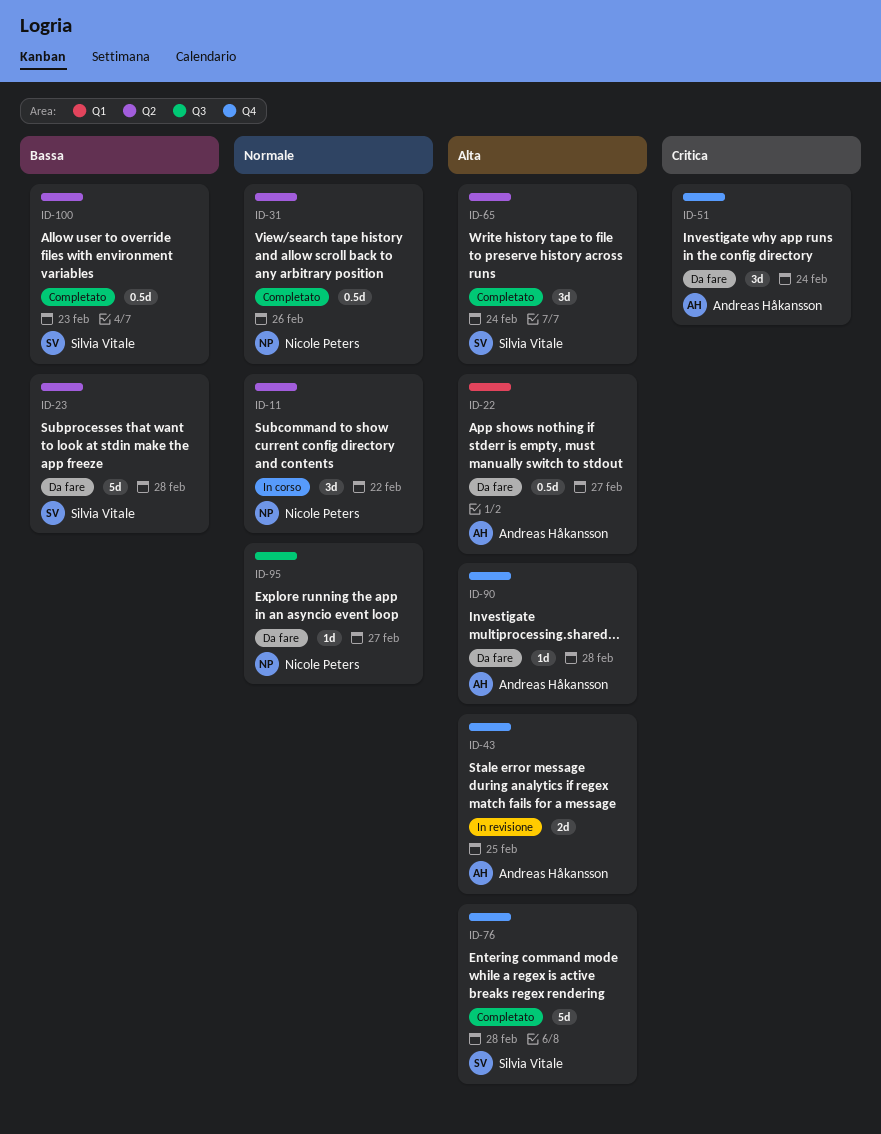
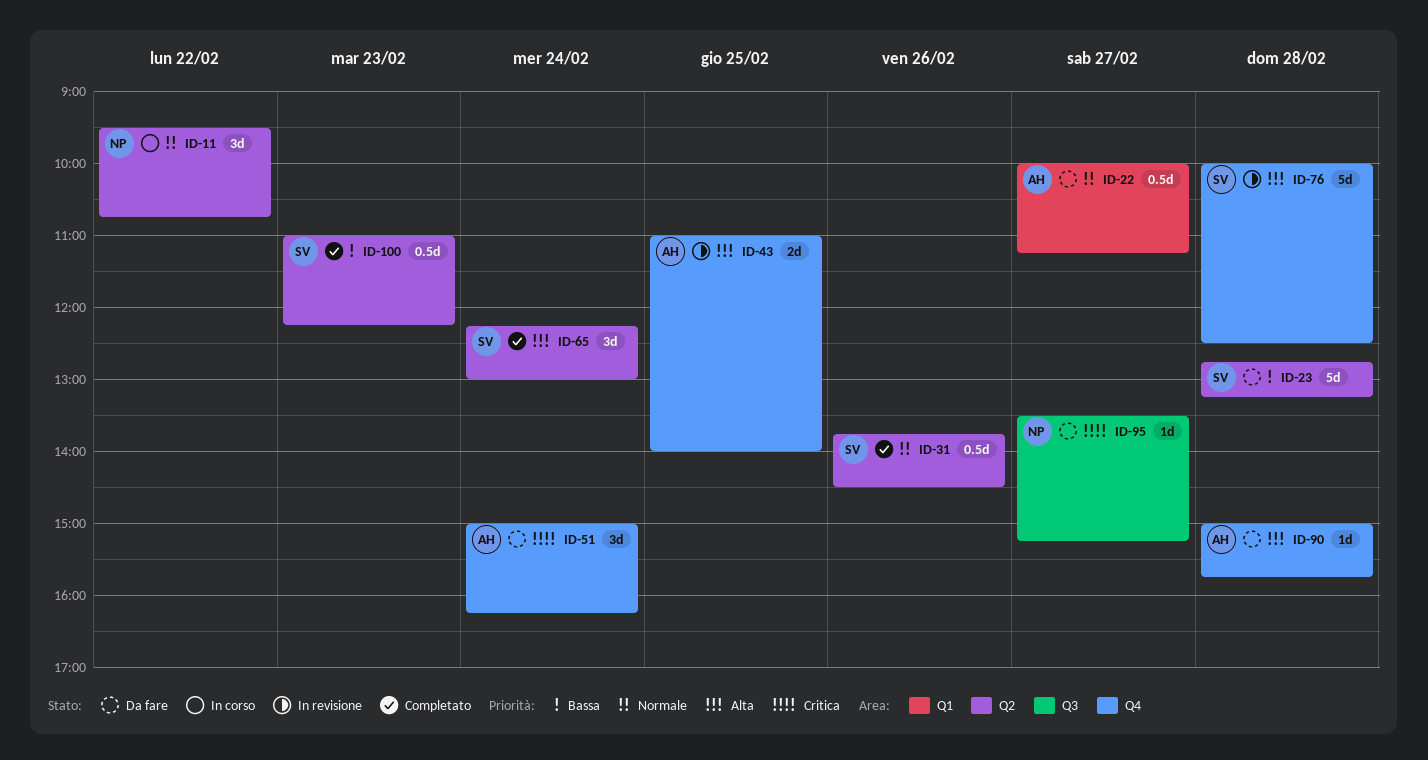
ID-22, priority: Alta -> Normale
ID-31, owner: Nicole Peters -> Silvia Vitale
ID-76, status: Completato -> In revisione
ID-95, priority: Normale -> Critica

